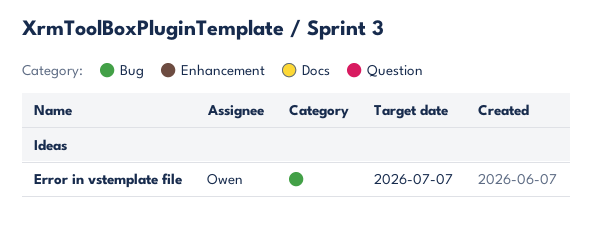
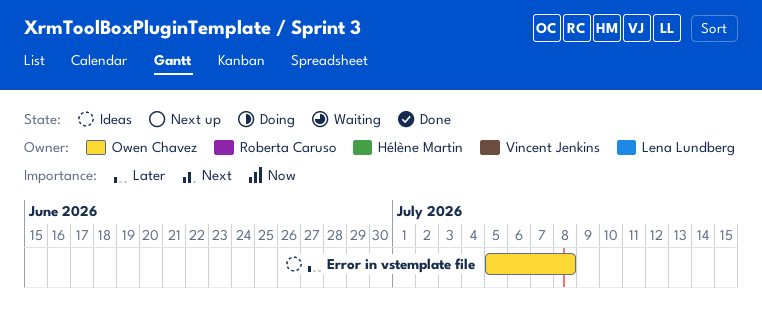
Error in vstemplate file, due: Jul 7 -> Jul 8

